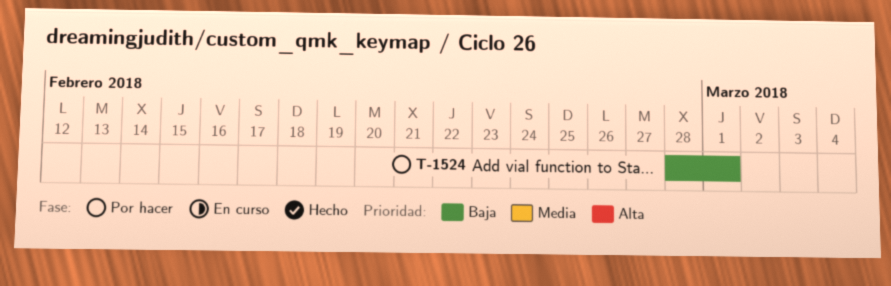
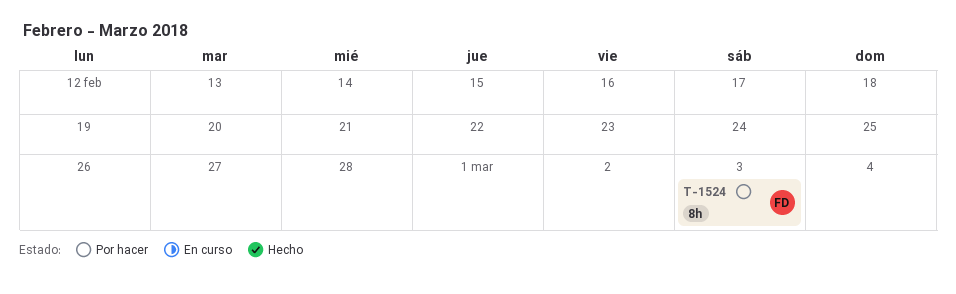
T-1524, due: Mar 1 -> Mar 3

